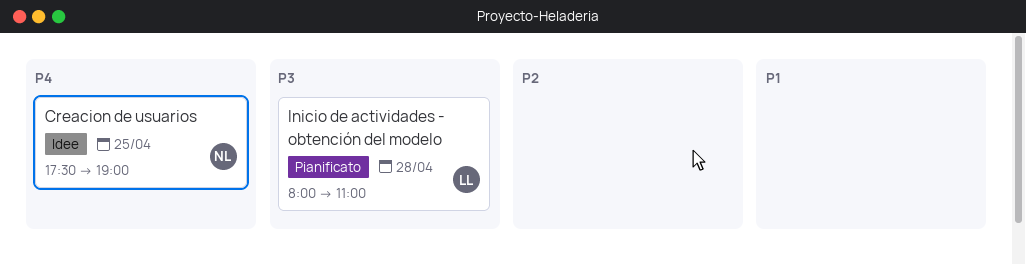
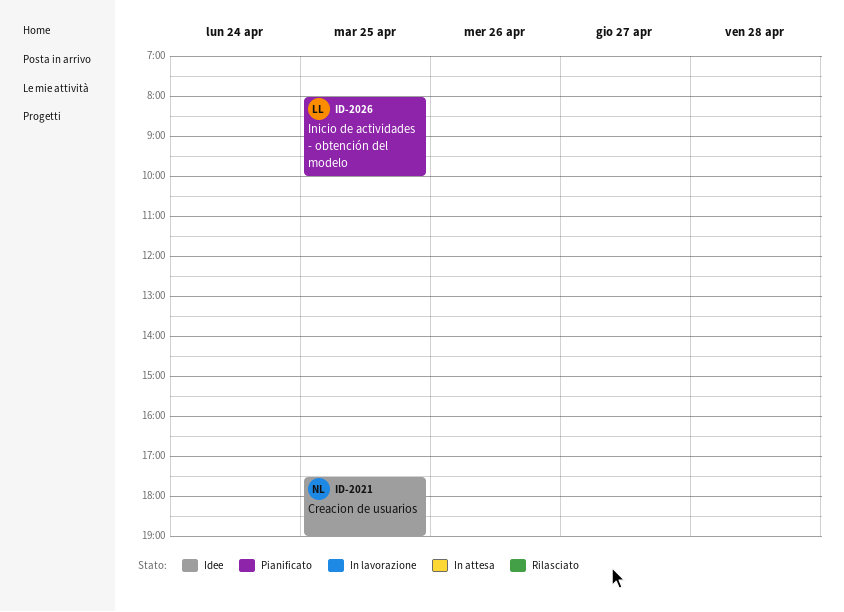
Inicio de actividades - obtención del modelo, day: Apr 28 -> Apr 25
Inicio de actividades - obtención del modelo, ends: 11:00 -> 10:00

